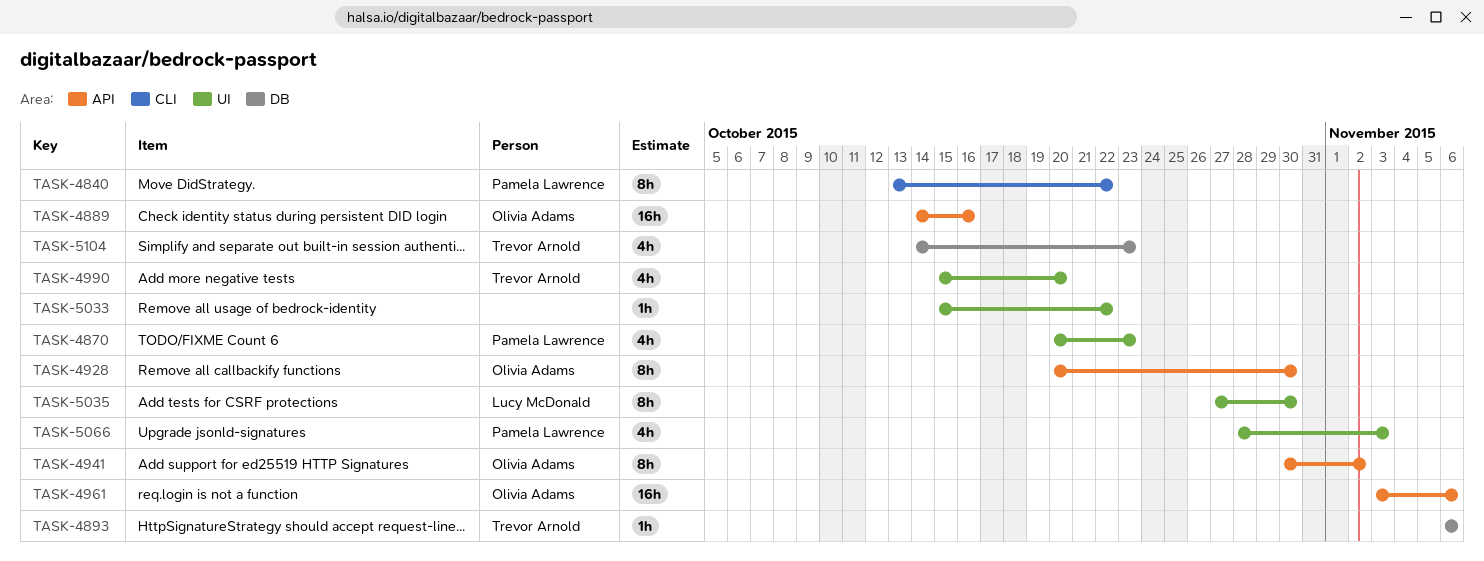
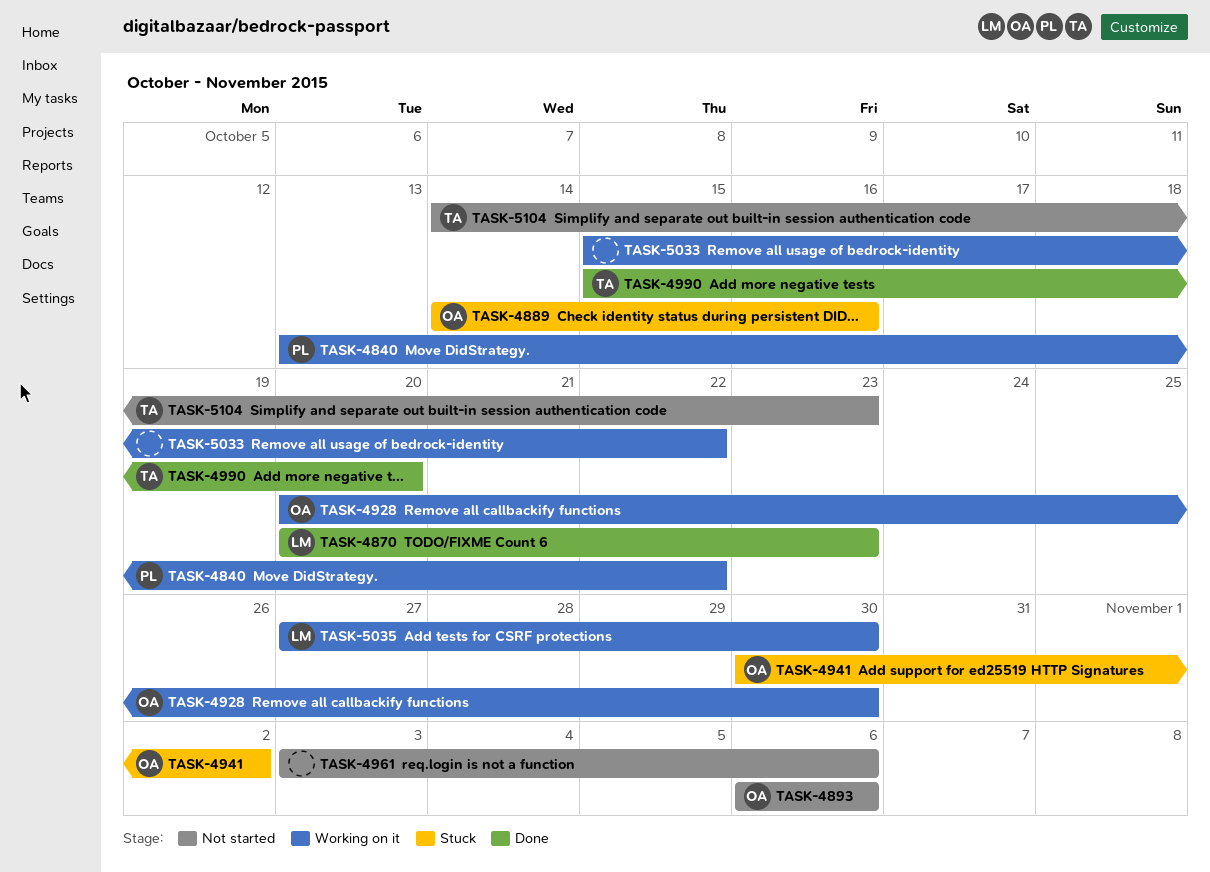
TASK-4870, owner: Pamela Lawrence -> Lucy McDonald
TASK-4893, owner: Trevor Arnold -> Olivia Adams
TASK-4961, owner: Olivia Adams -> none
TASK-5066: present -> none

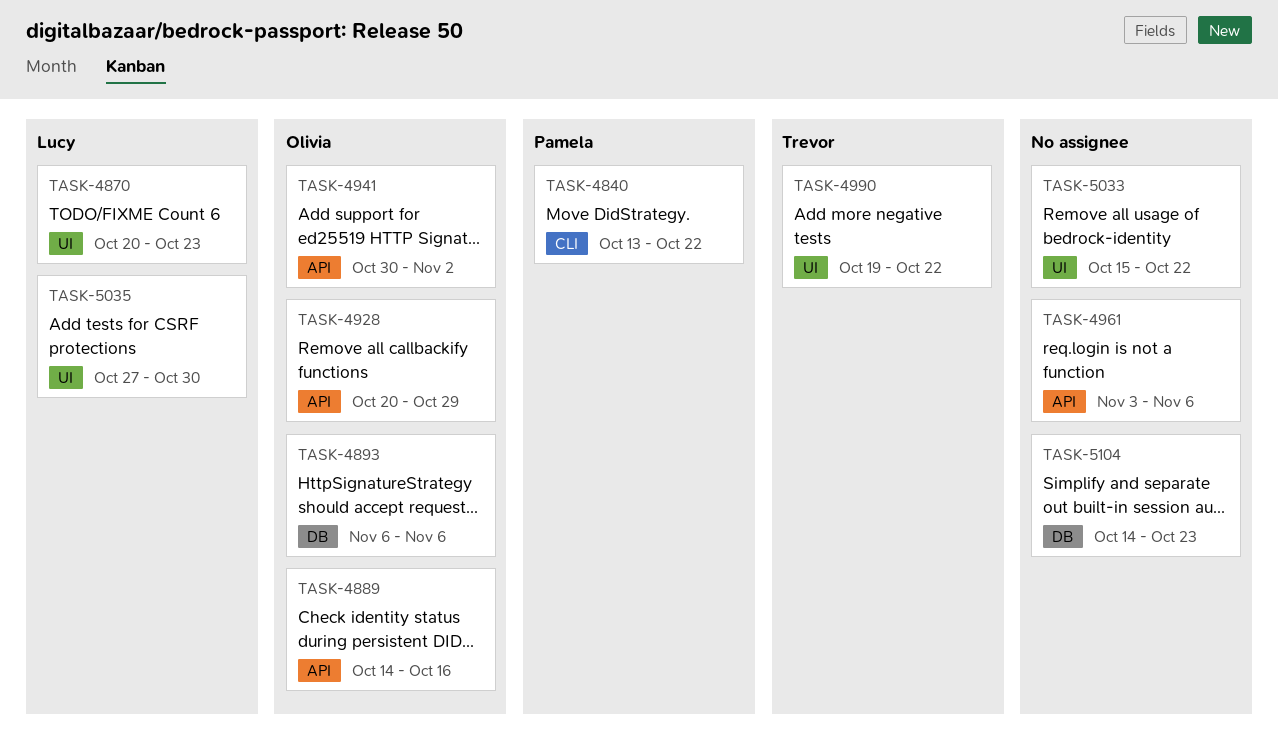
TASK-4928, due: Oct 30 -> Oct 29
TASK-4990, start: Oct 15 -> Oct 19
TASK-4990, due: Oct 20 -> Oct 22
TASK-5104, owner: Trevor -> none

